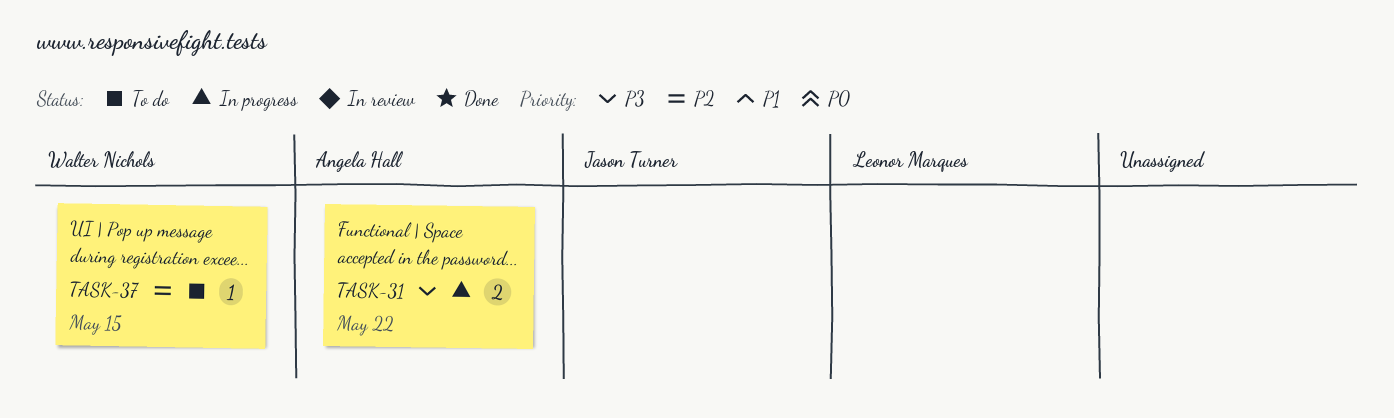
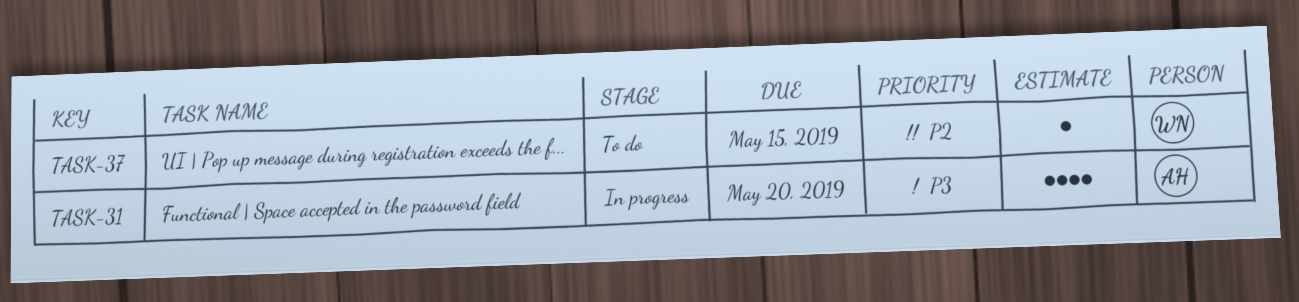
TASK-31, estimate: 2 -> 4
TASK-31, due: May 22 -> May 20

